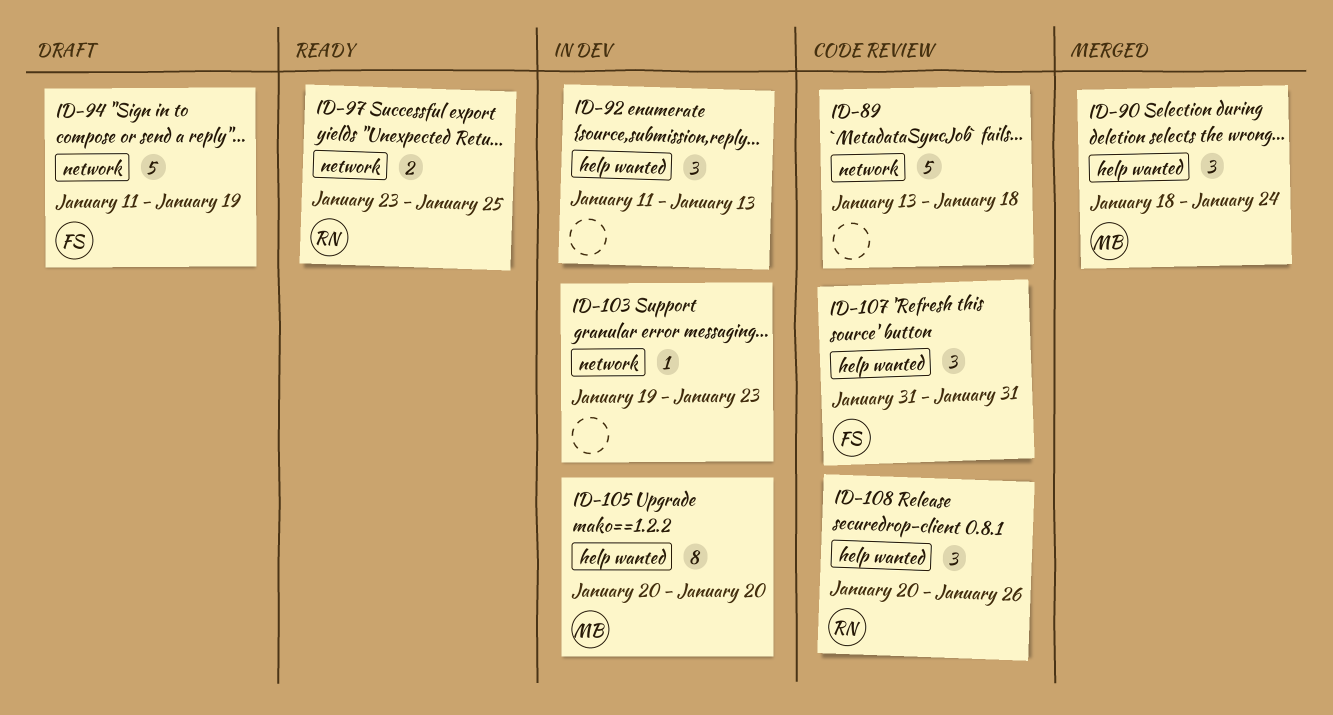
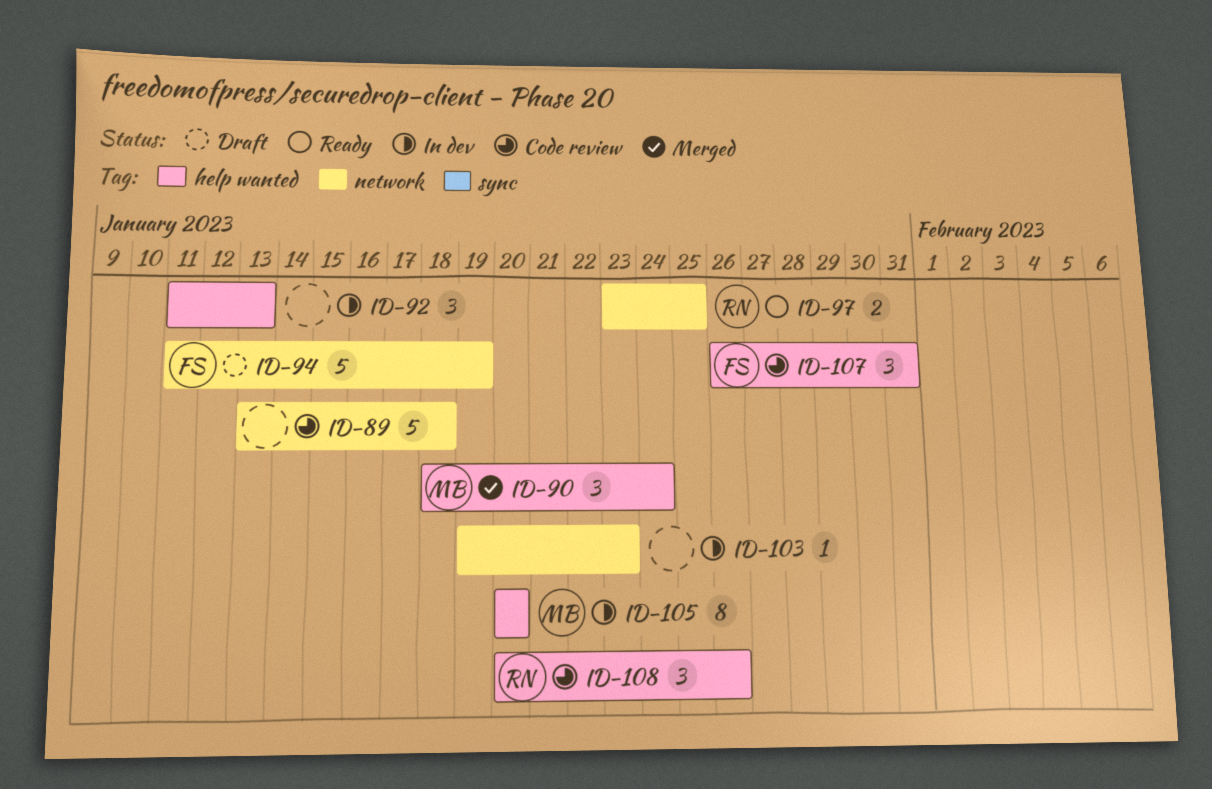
ID-107, start: Jan 31 -> Jan 26

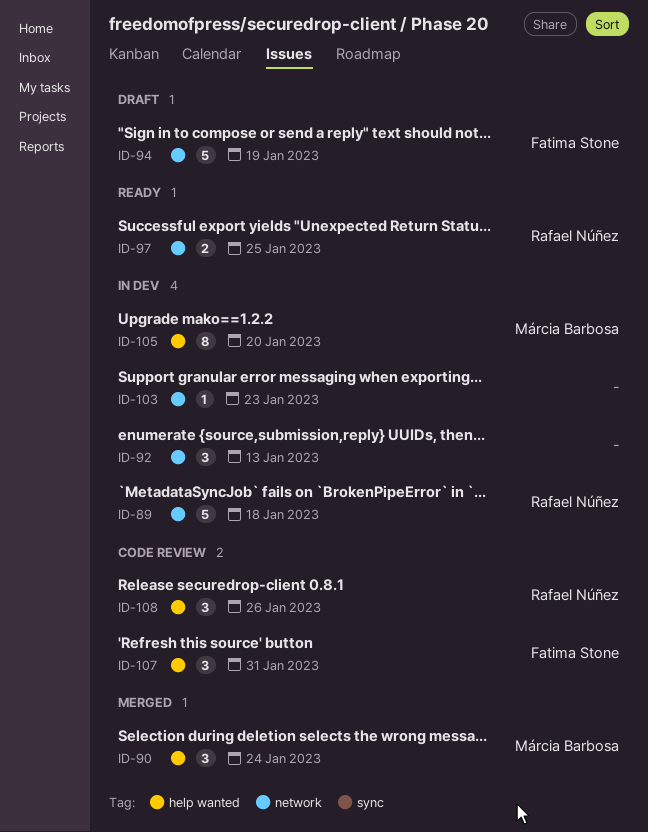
ID-89, status: Code review -> In dev
ID-89, owner: none -> Rafael Núñez
ID-92, label: help wanted -> network

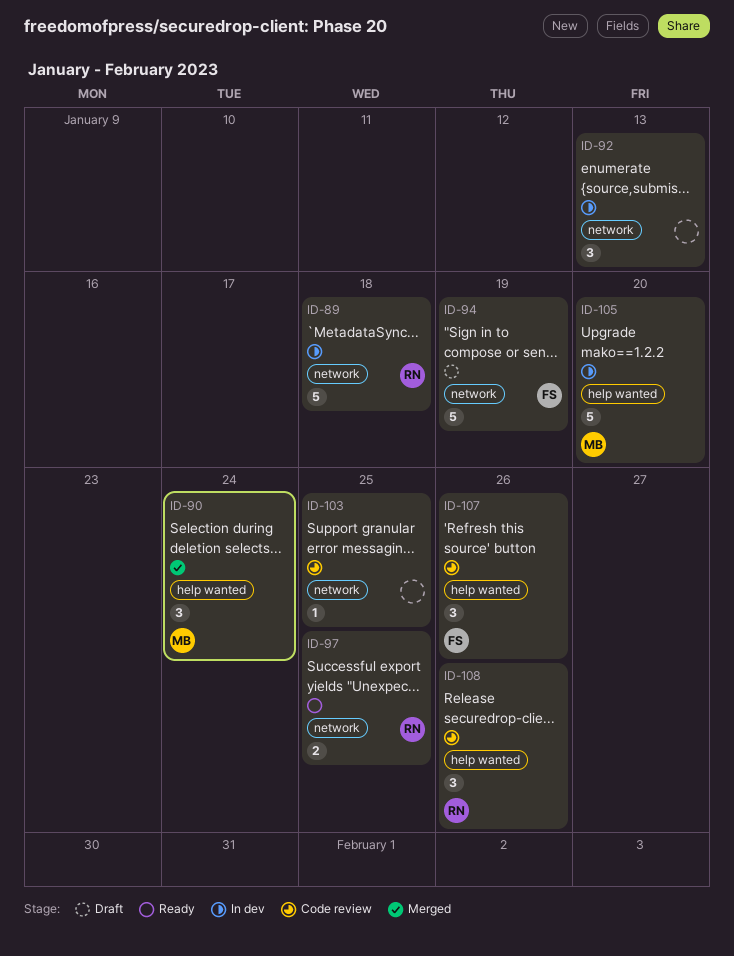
ID-103, status: In dev -> Code review
ID-103, due: Jan 23 -> Jan 25
ID-105, estimate: 8 -> 5
ID-107, due: Jan 31 -> Jan 26

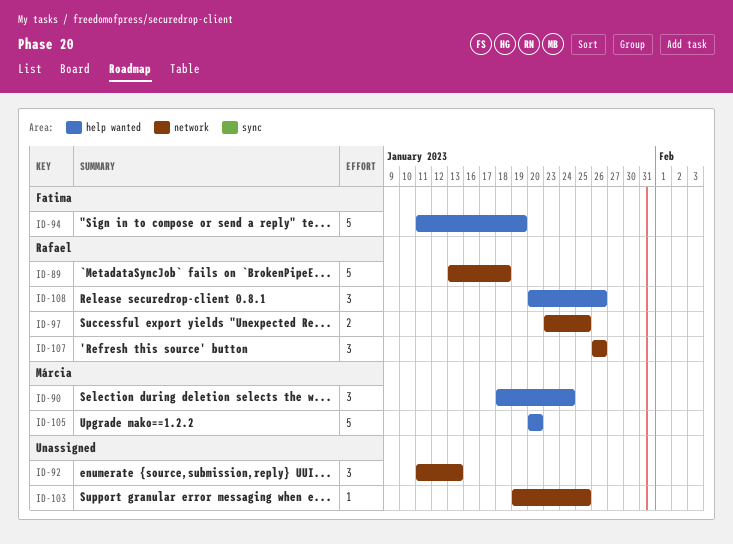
ID-94, label: network -> help wanted
ID-107, owner: Fatima -> Rafael
ID-107, label: help wanted -> network

